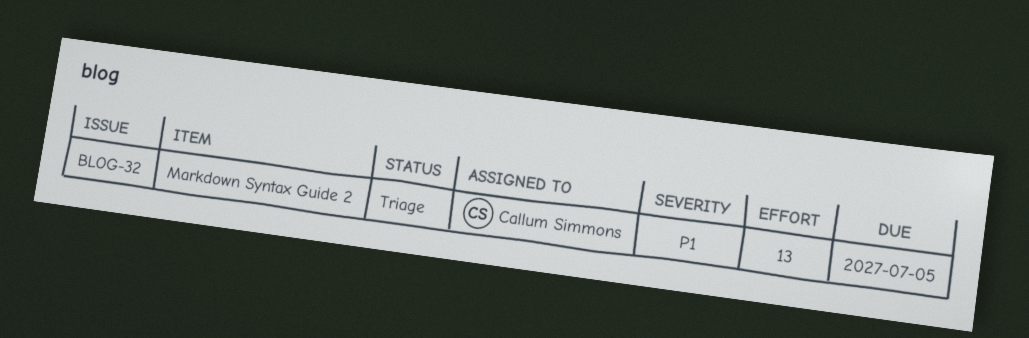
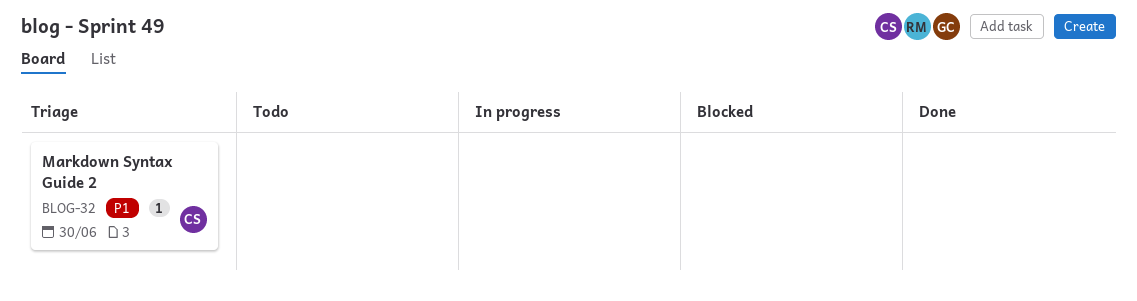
BLOG-32, estimate: 13 -> 1
BLOG-32, due: Jul 5 -> Jun 30

